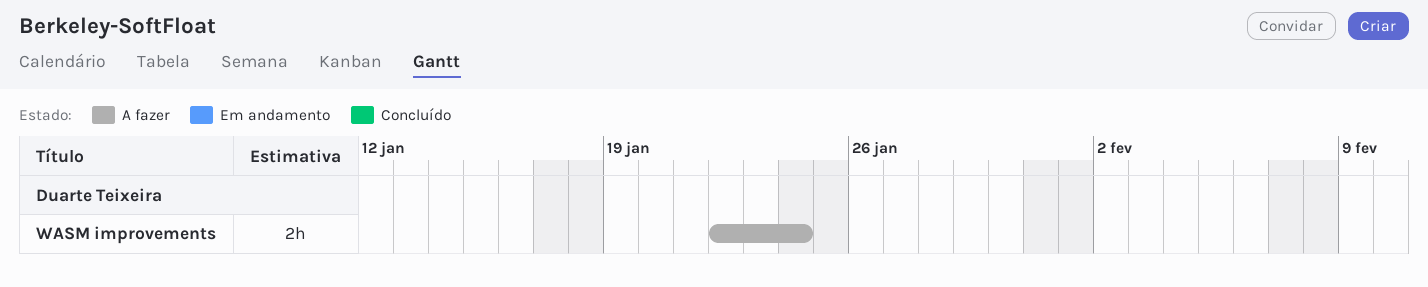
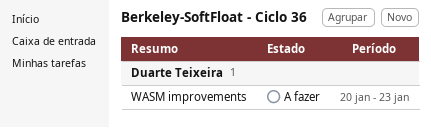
WASM improvements, start: Jan 22 -> Jan 20
WASM improvements, due: Jan 24 -> Jan 23

